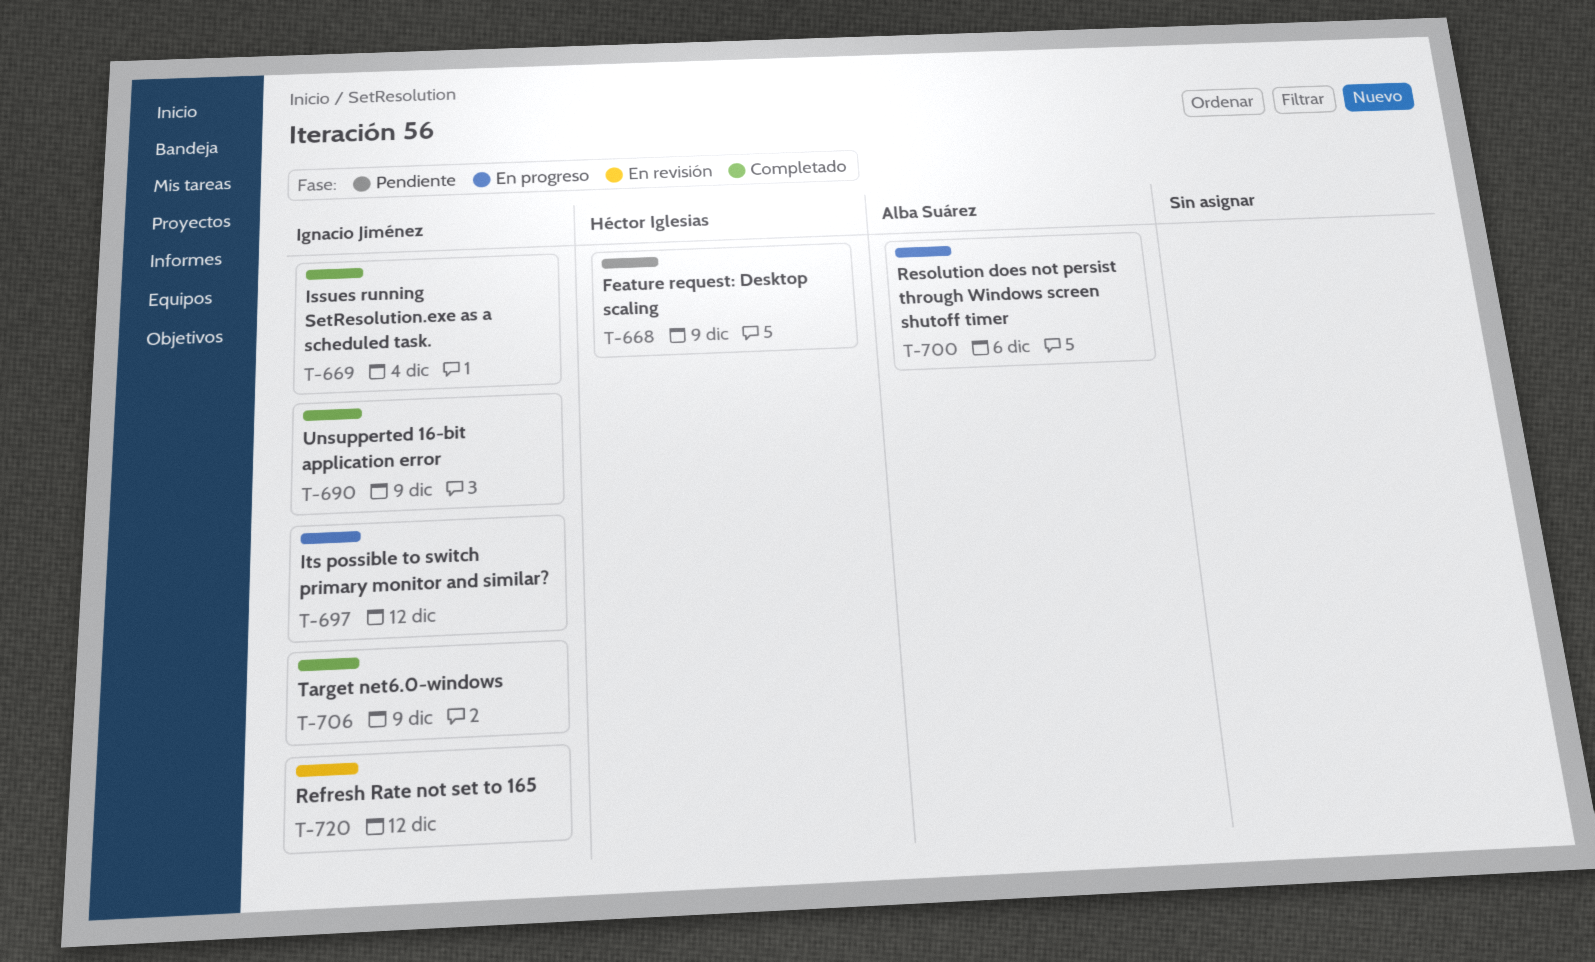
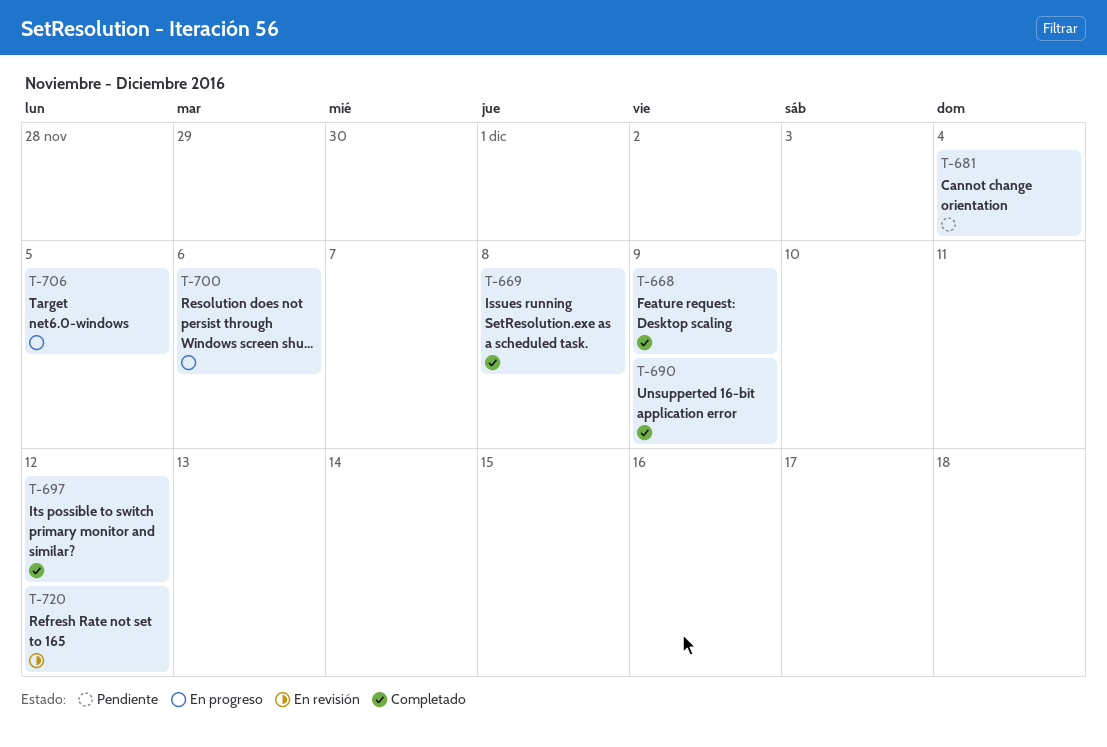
T-668, status: Pendiente -> Completado
T-669, due: Dec 4 -> Dec 8
T-681: none -> present
T-697, status: En progreso -> Completado
T-706, status: Completado -> En progreso
T-706, due: Dec 9 -> Dec 5

